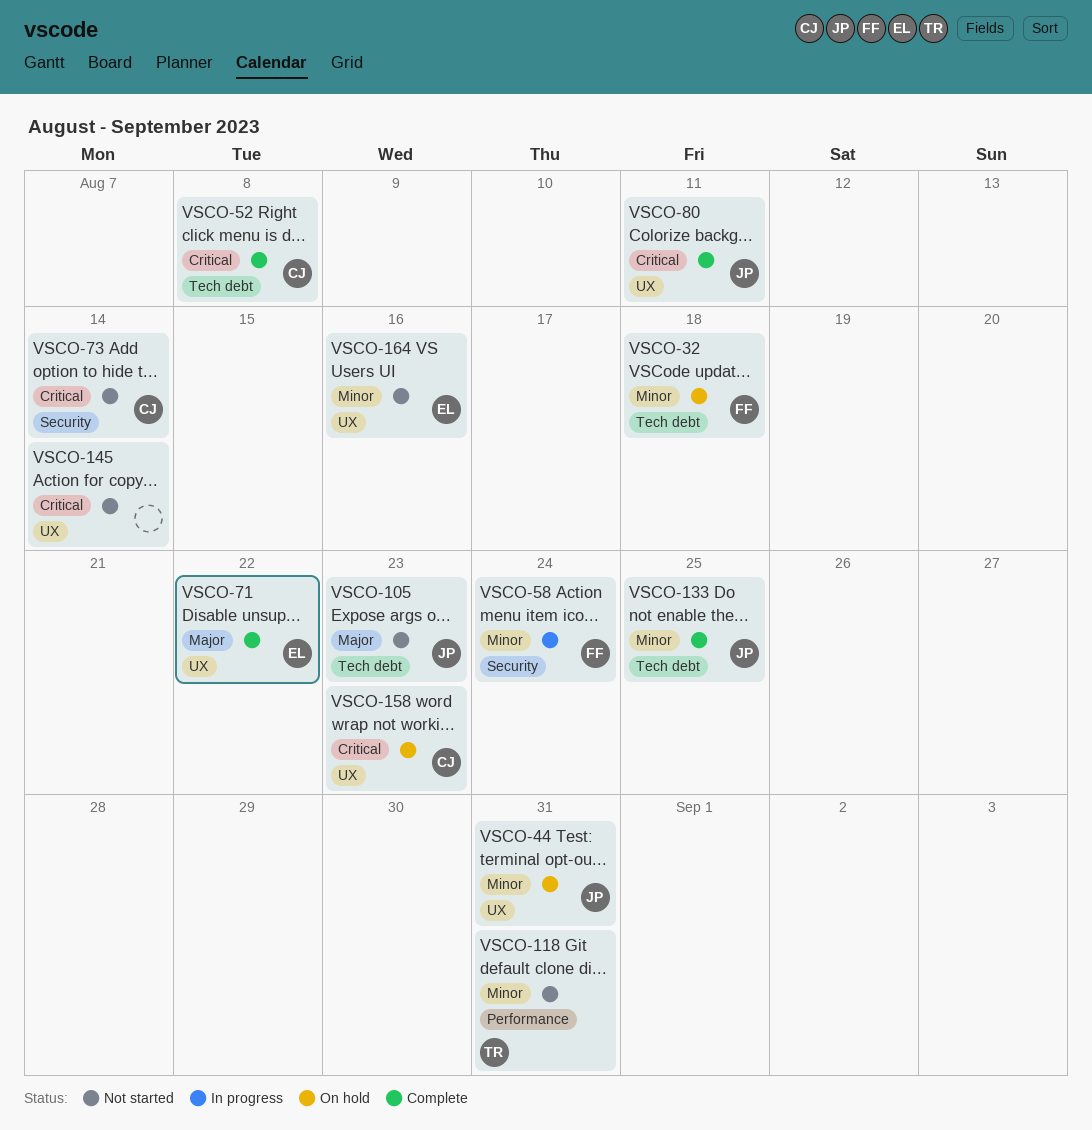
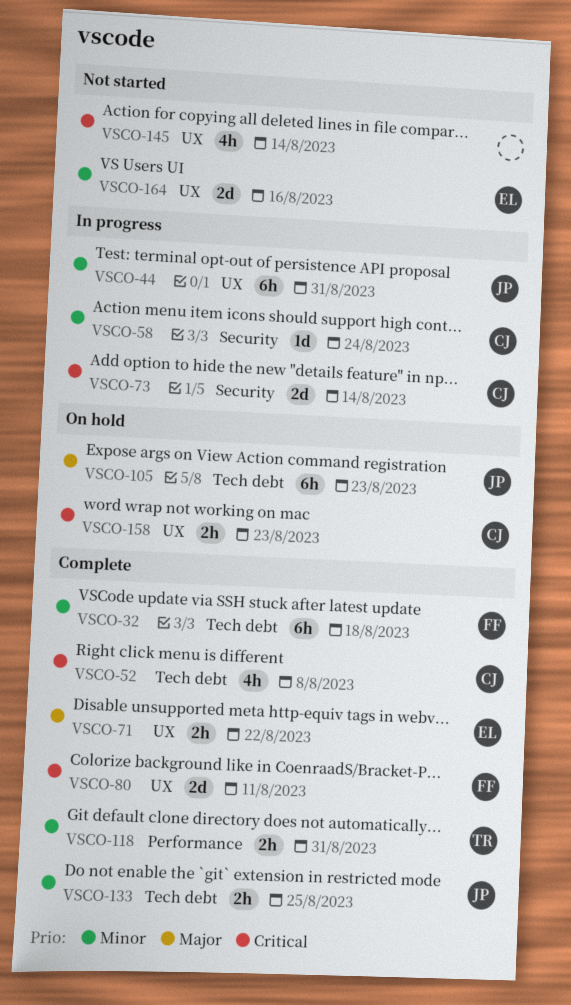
VSCO-32, status: On hold -> Complete
VSCO-44, status: On hold -> In progress
VSCO-58, owner: FF -> CJ
VSCO-73, status: Not started -> In progress
VSCO-80, owner: JP -> FF
VSCO-105, status: Not started -> On hold
VSCO-118, status: Not started -> Complete

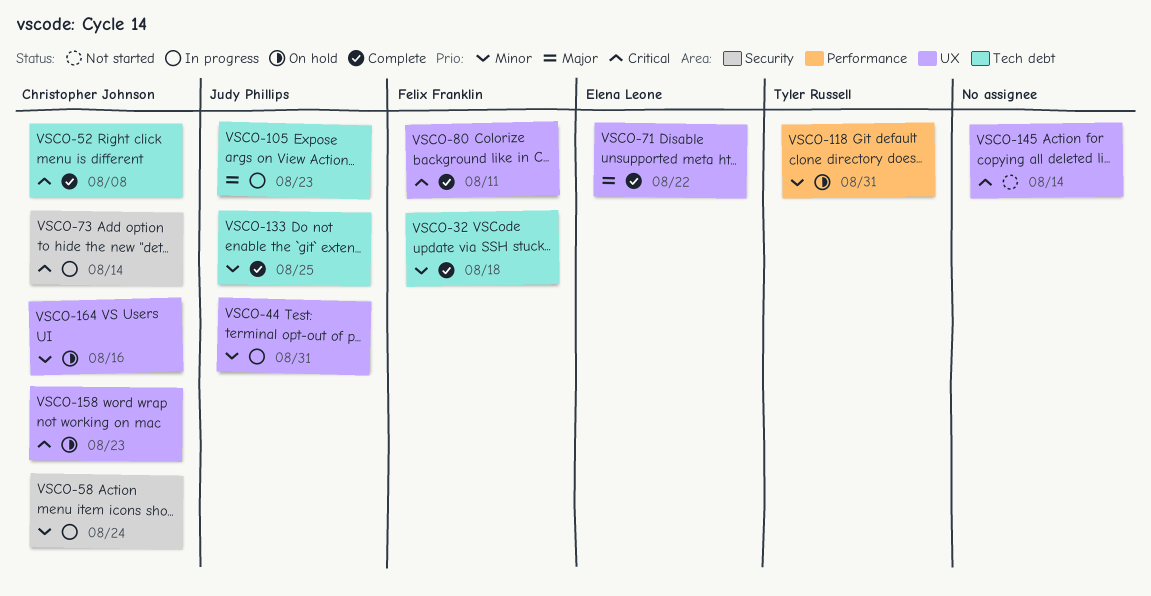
VSCO-105, status: On hold -> In progress
VSCO-118, status: Complete -> On hold
VSCO-164, status: Not started -> On hold
VSCO-164, owner: Elena Leone -> Christopher Johnson

